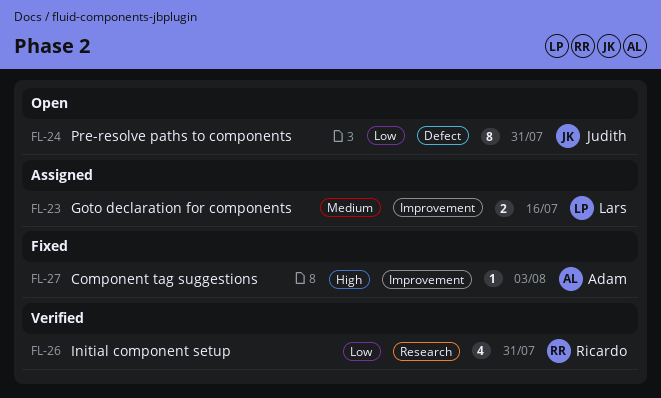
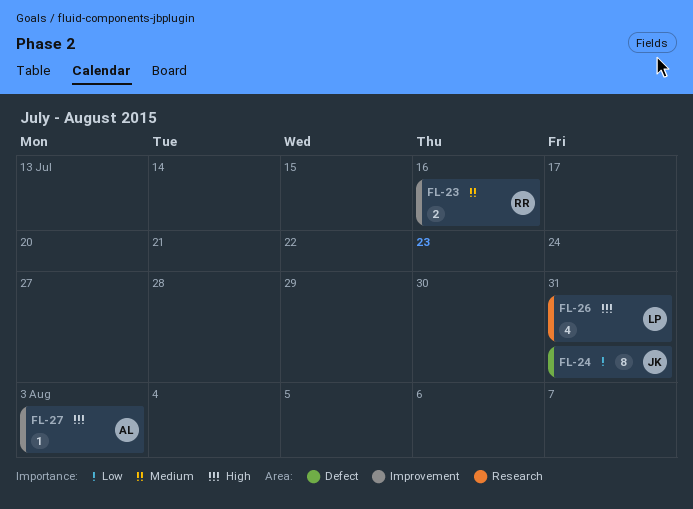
FL-23, owner: Lars -> Ricardo
FL-26, owner: Ricardo -> Lars
FL-26, priority: Low -> High

